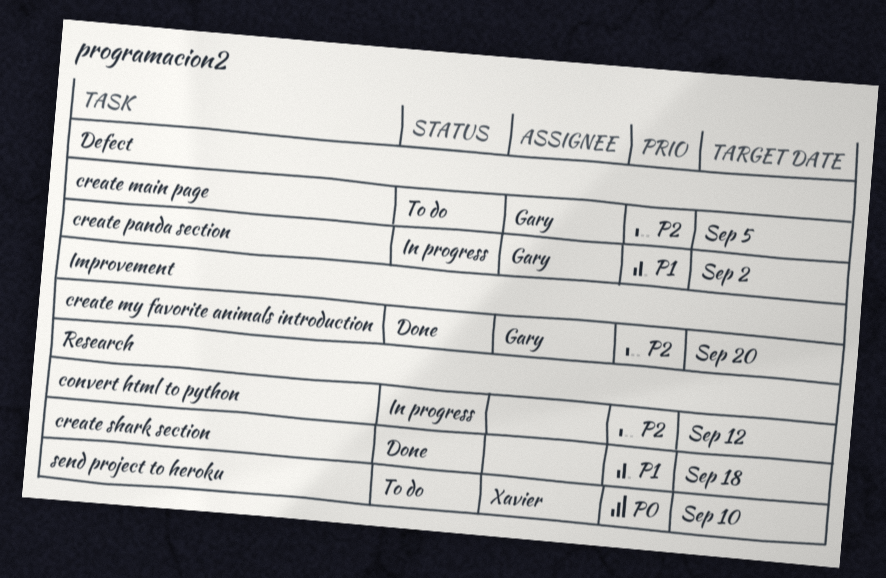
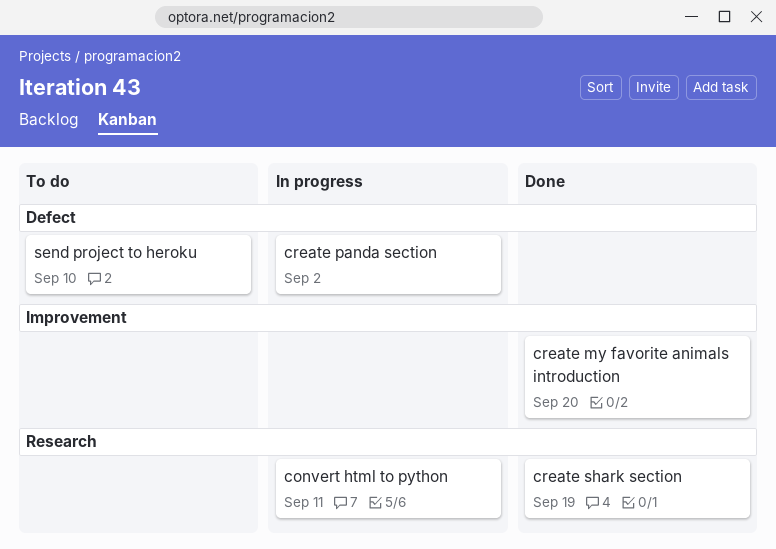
convert html to python, due: Sep 12 -> Sep 11
create main page: present -> none
create shark section, due: Sep 18 -> Sep 19
send project to heroku, label: Research -> Defect

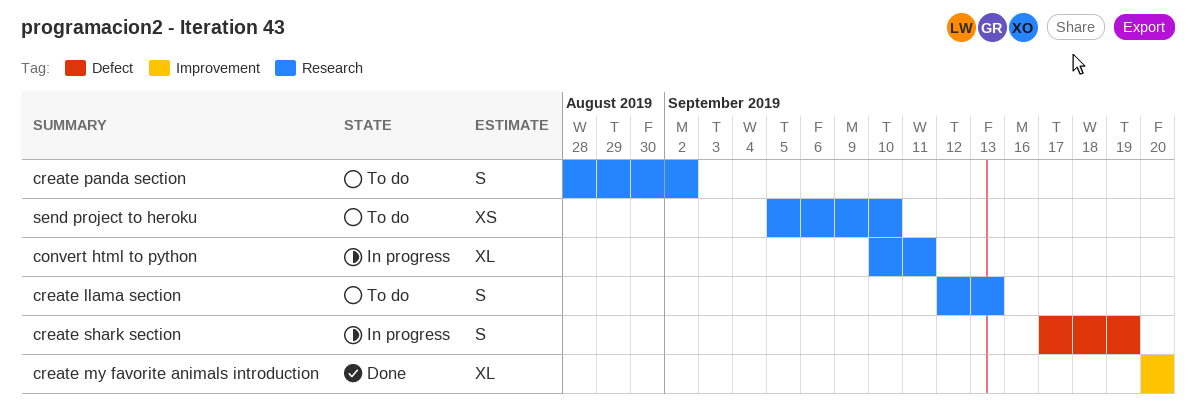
create llama section: none -> present
create panda section, status: In progress -> To do
create panda section, label: Defect -> Research
create shark section, status: Done -> In progress
create shark section, label: Research -> Defect
send project to heroku, label: Defect -> Research

